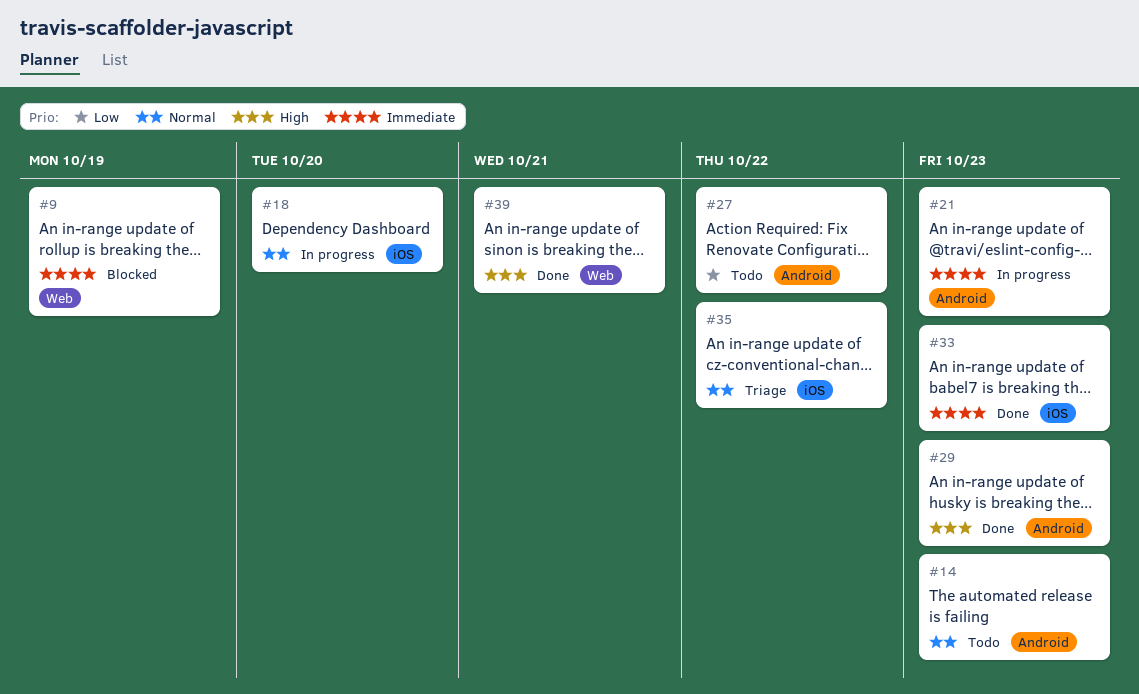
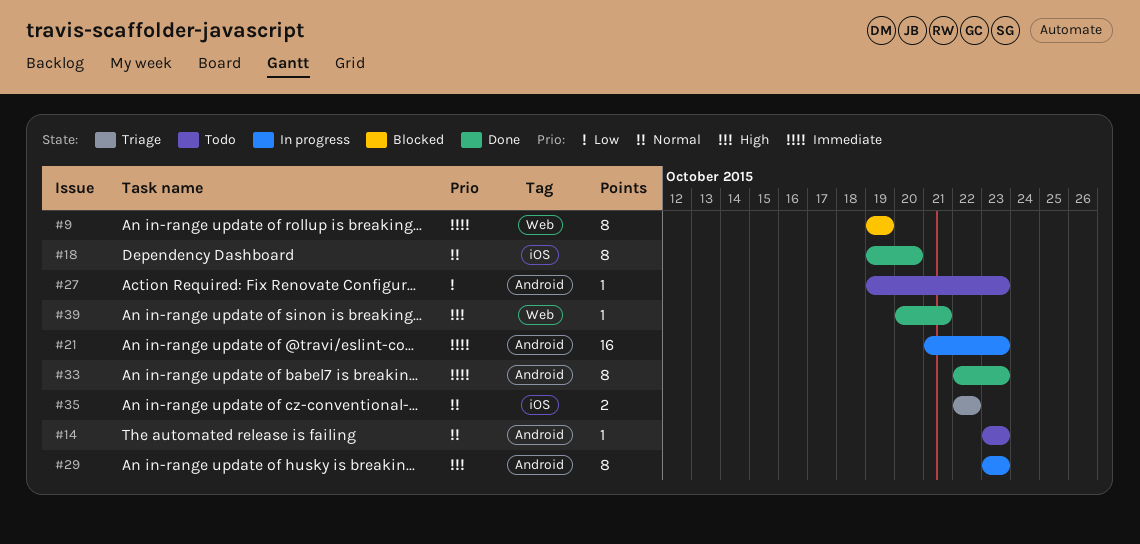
#18, status: In progress -> Done
#27, due: Oct 22 -> Oct 23
#29, status: Done -> In progress
#33, label: iOS -> Android

